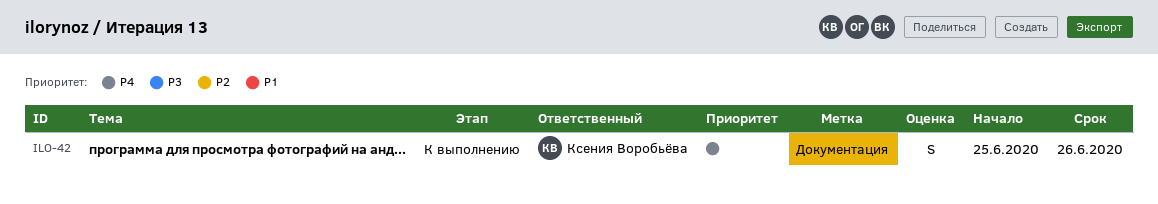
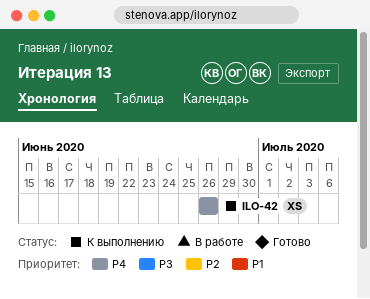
ILO-42, estimate: S -> XS
ILO-42, start: Jun 25 -> Jun 26

